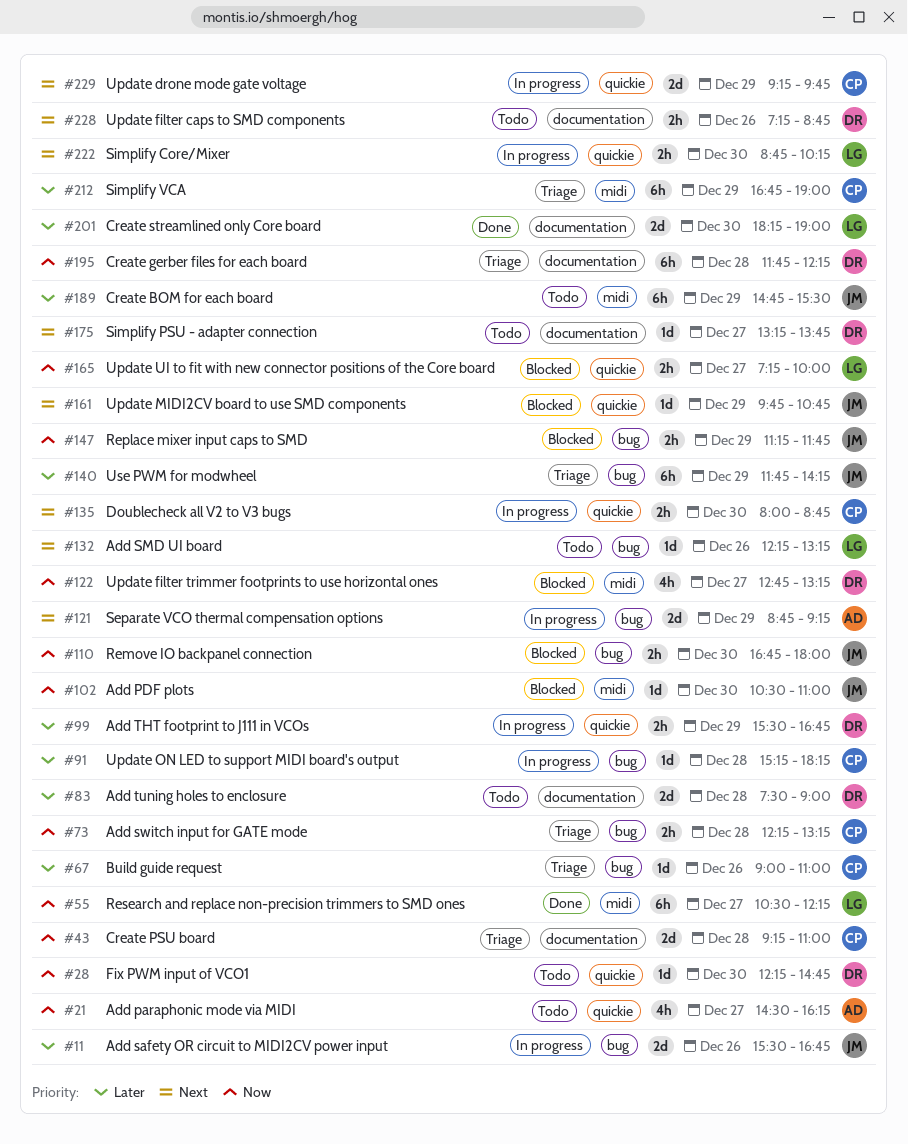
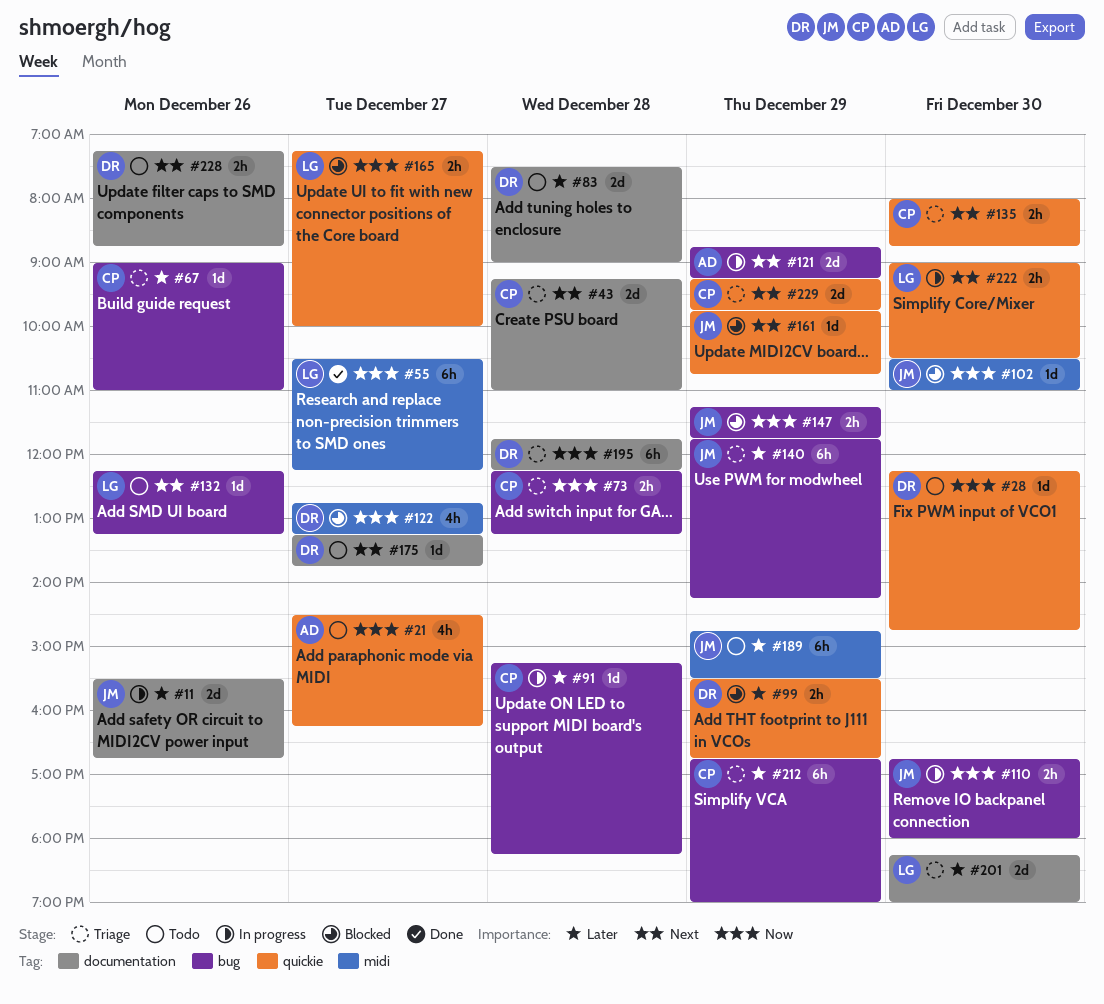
#11, label: bug -> documentation
#43, priority: Now -> Next
#99, status: In progress -> Blocked
#110, status: Blocked -> In progress
#135, status: In progress -> Triage
#201, status: Done -> Triage
#212, label: midi -> bug
#222, begins: 08:45 -> 09:00
#222, ends: 10:15 -> 10:30
#229, status: In progress -> Triage

